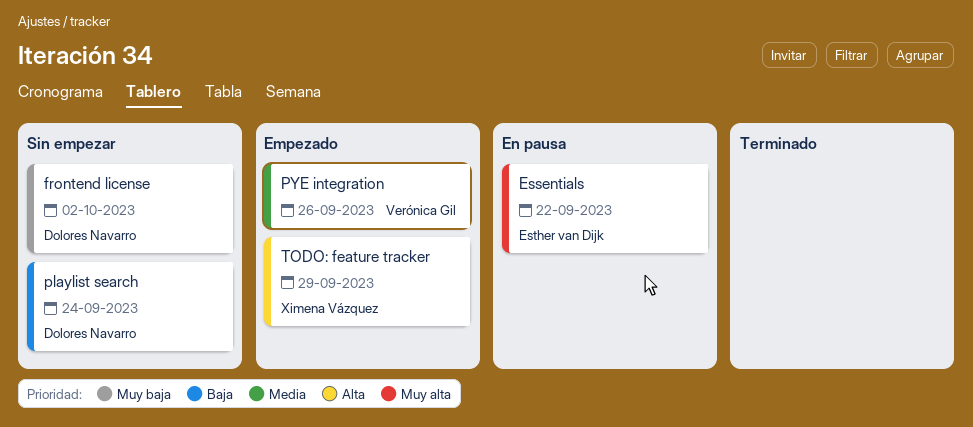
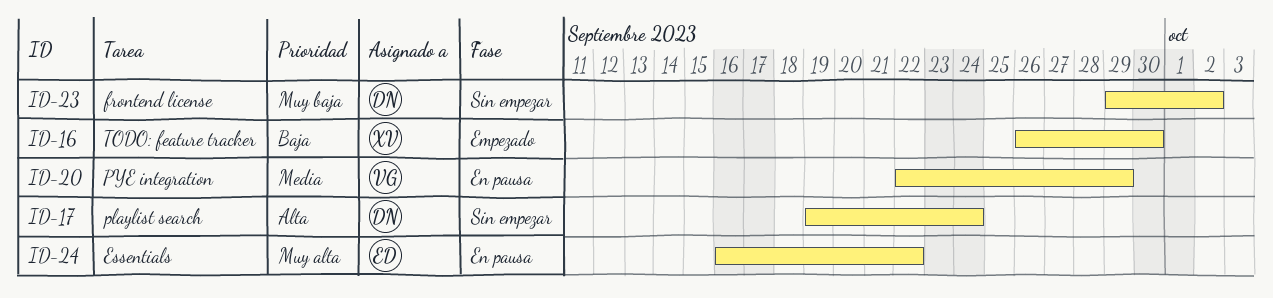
playlist search, priority: Baja -> Alta
PYE integration, status: Empezado -> En pausa
PYE integration, due: Sep 26 -> Sep 29
TODO: feature tracker, priority: Alta -> Baja
TODO: feature tracker, due: Sep 29 -> Sep 30

